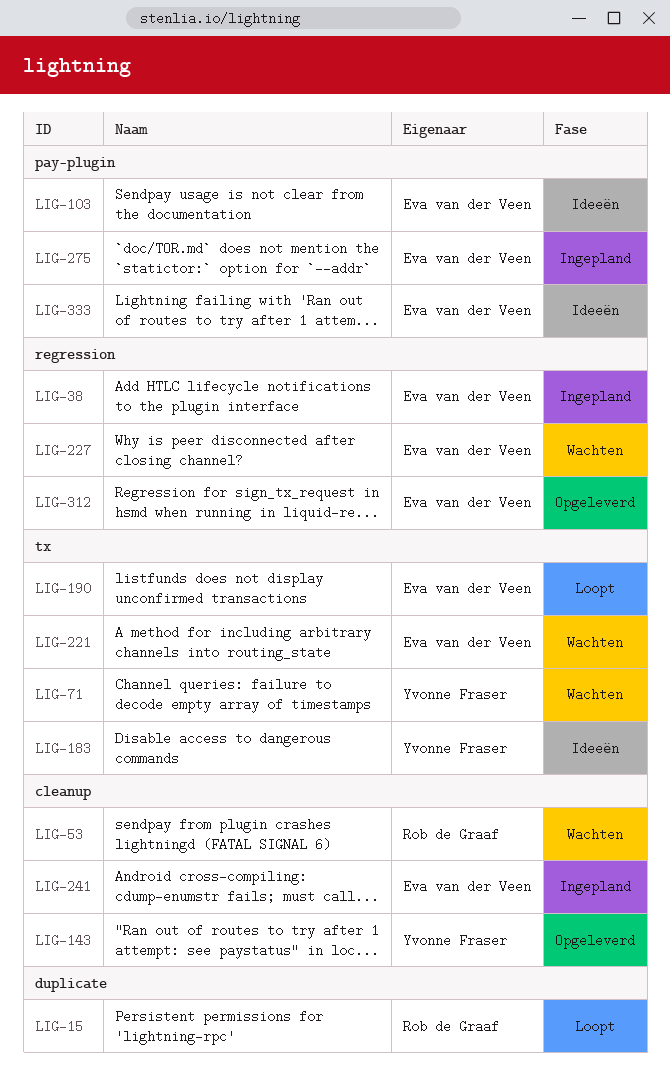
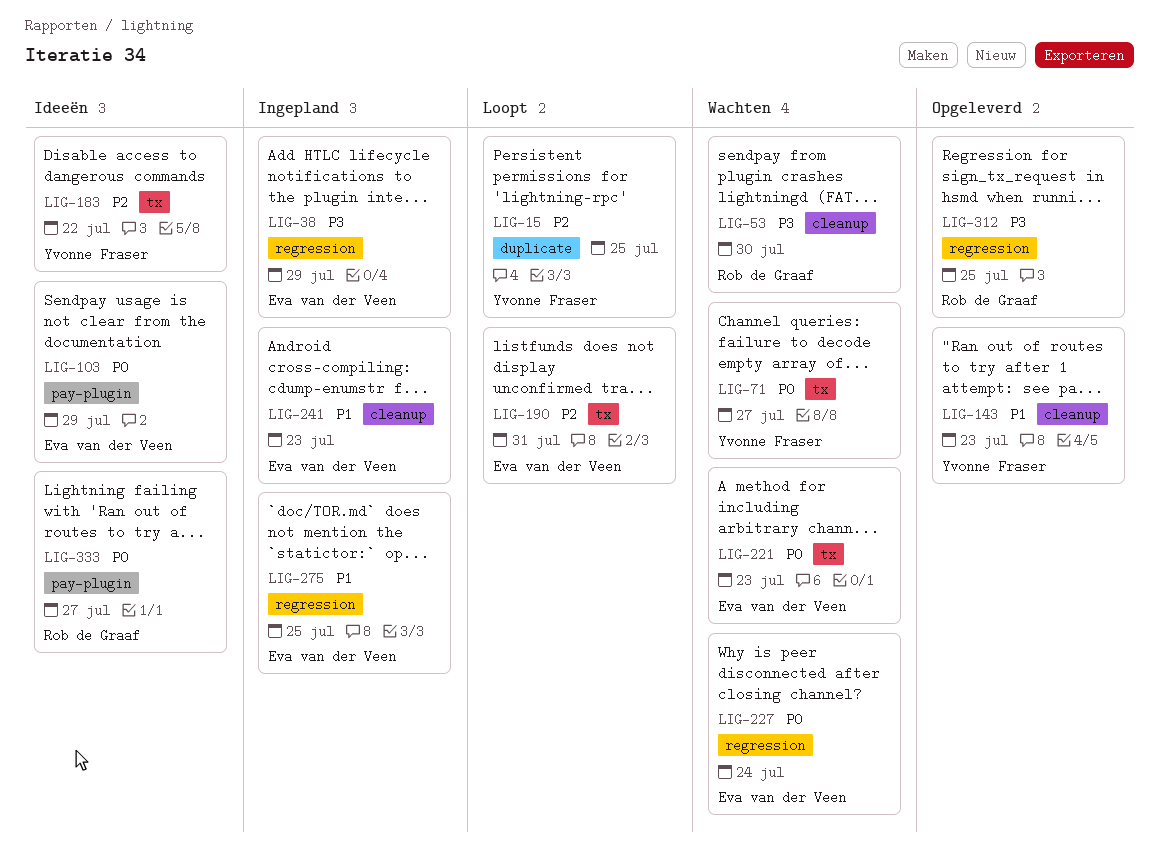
LIG-15, owner: Rob de Graaf -> Yvonne Fraser
LIG-275, label: pay-plugin -> regression
LIG-312, owner: Eva van der Veen -> Rob de Graaf
LIG-333, owner: Eva van der Veen -> Rob de Graaf

